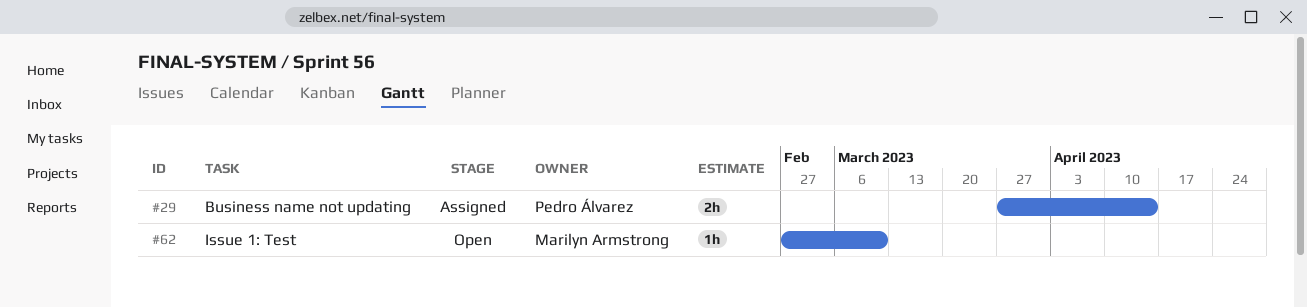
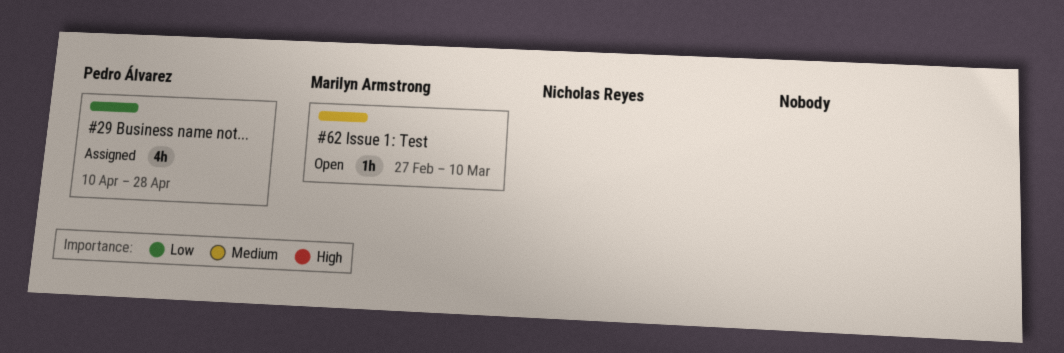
#29, estimate: 2h -> 4h
#29, start: Mar 27 -> Apr 10
#29, due: Apr 14 -> Apr 28

